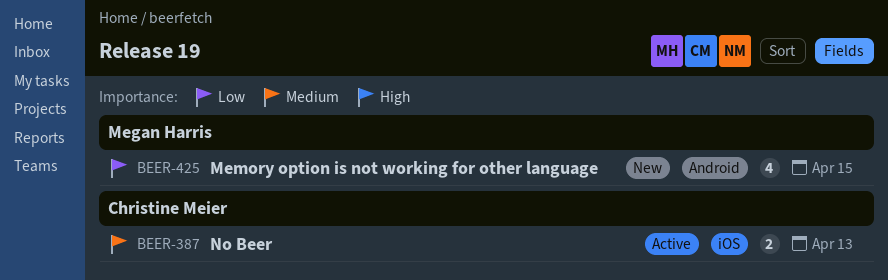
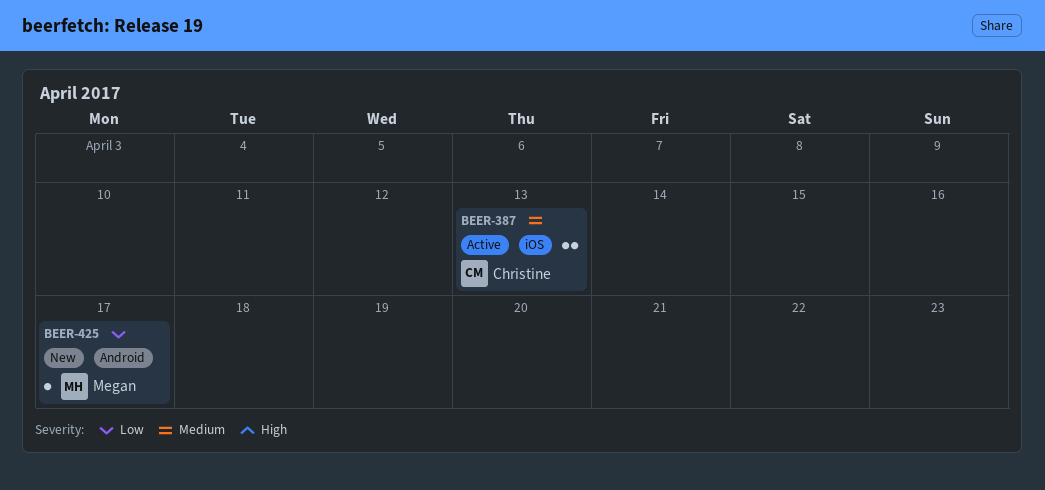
BEER-425, estimate: 4 -> 1
BEER-425, due: Apr 15 -> Apr 17

